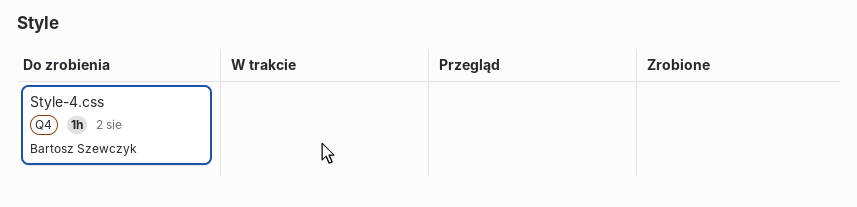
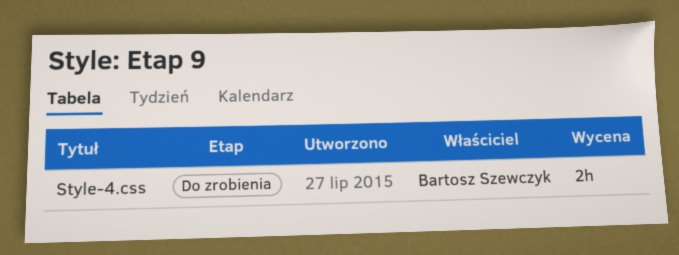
Style-4.css, estimate: 1h -> 2h

